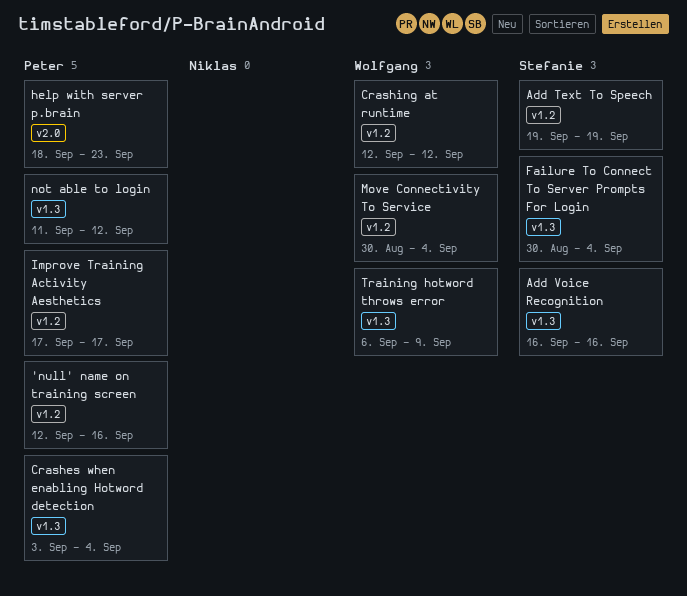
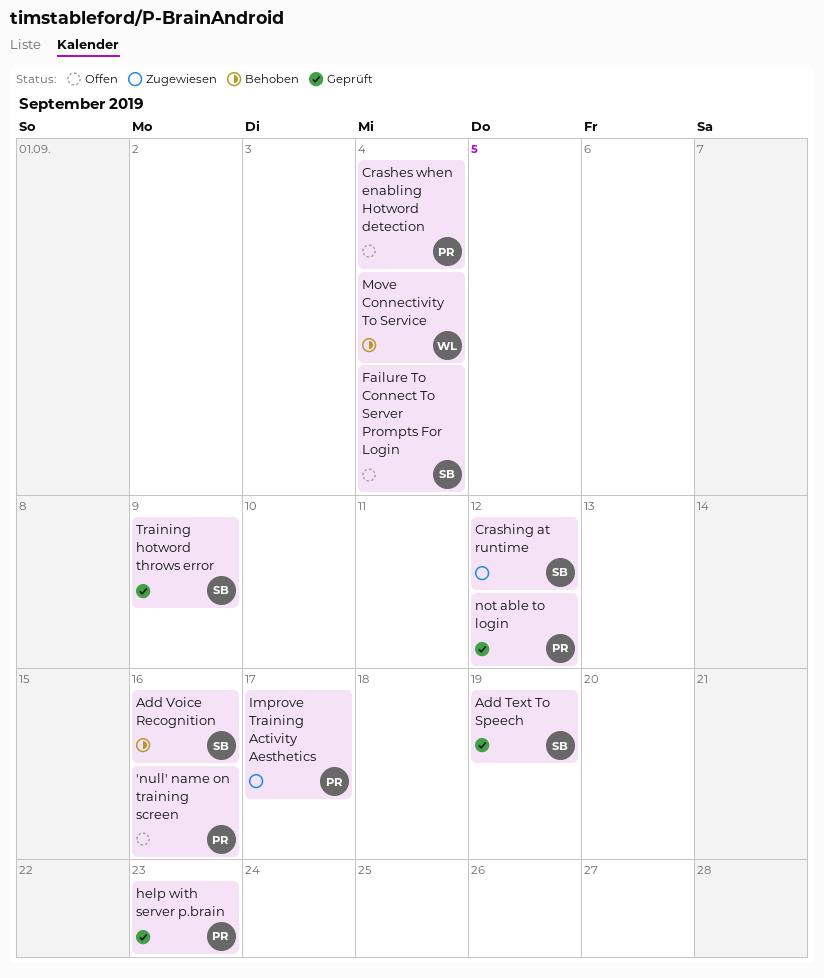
Crashing at runtime, owner: Wolfgang -> Stefanie
Training hotword throws error, owner: Wolfgang -> Stefanie

